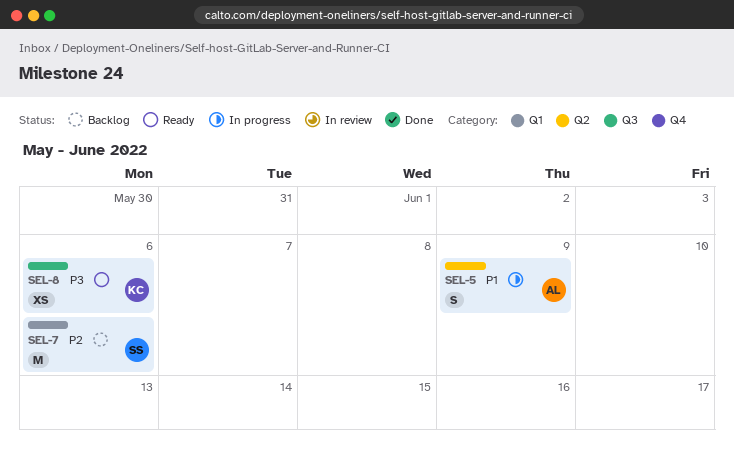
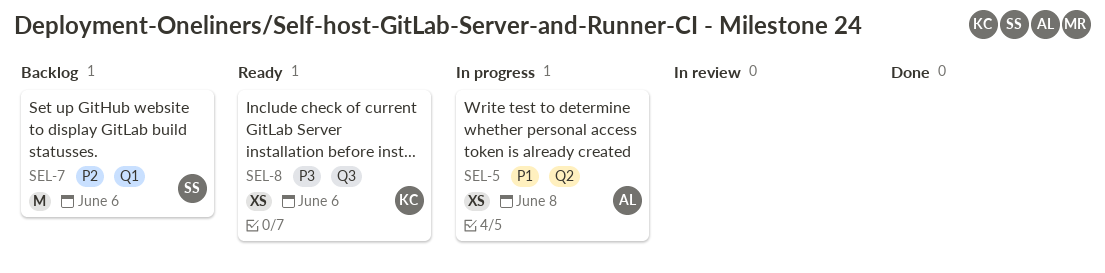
SEL-5, estimate: S -> XS
SEL-5, due: Jun 9 -> Jun 8

